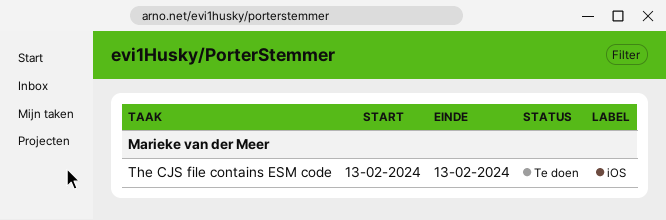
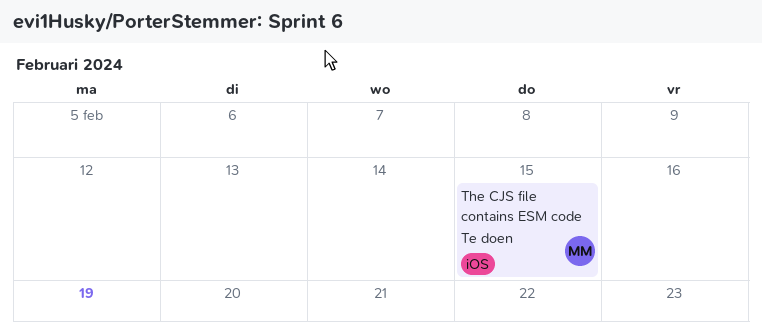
The CJS file contains ESM code, due: Feb 13 -> Feb 15

